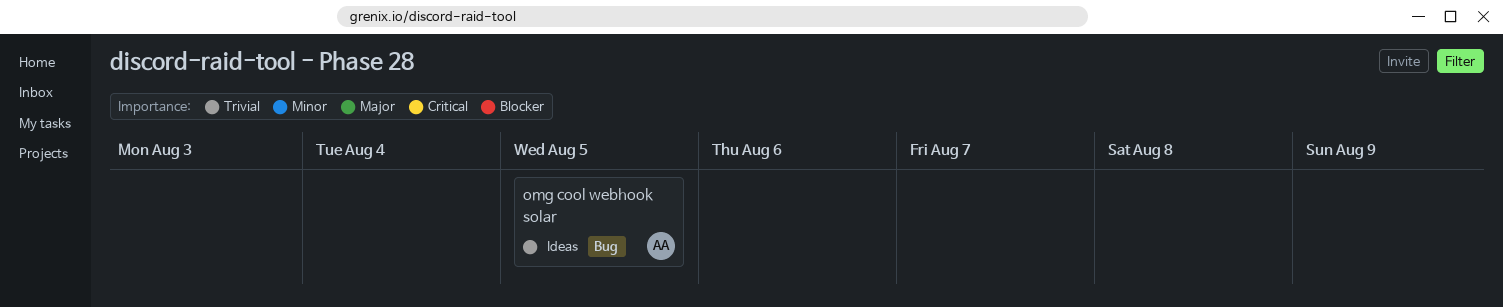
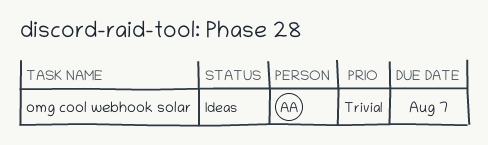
omg cool webhook solar, due: Aug 5 -> Aug 7

